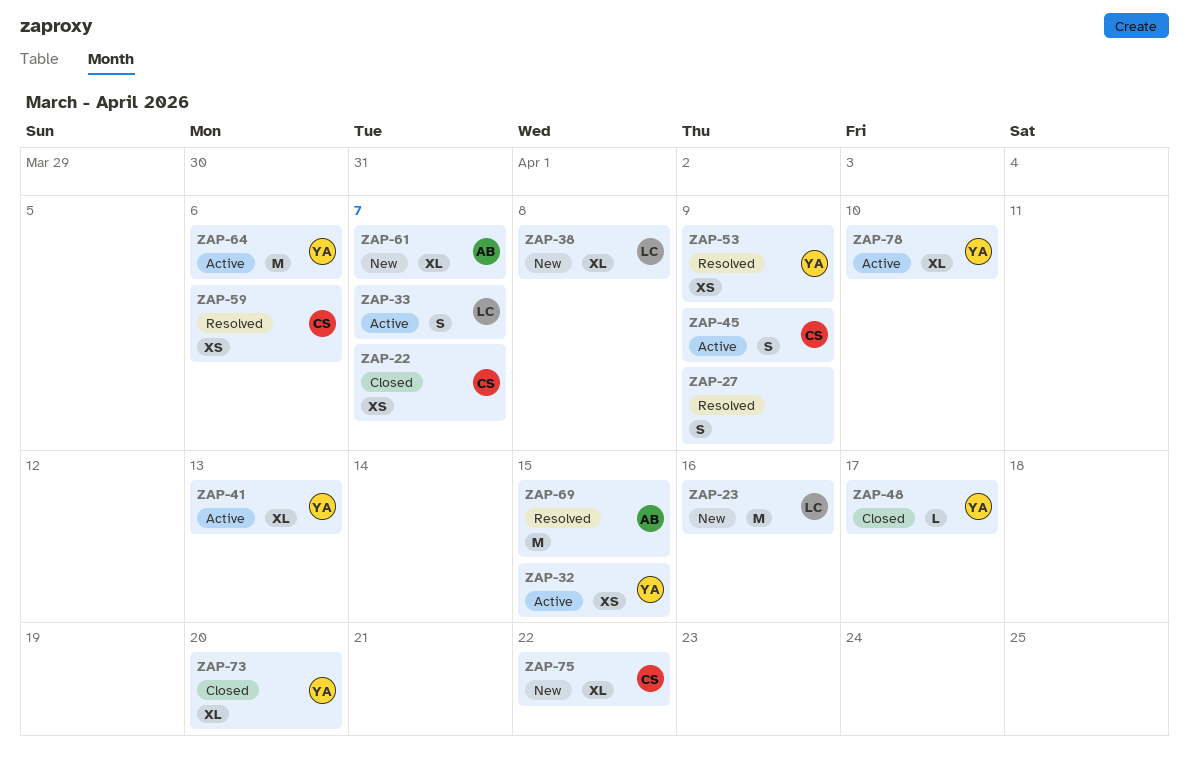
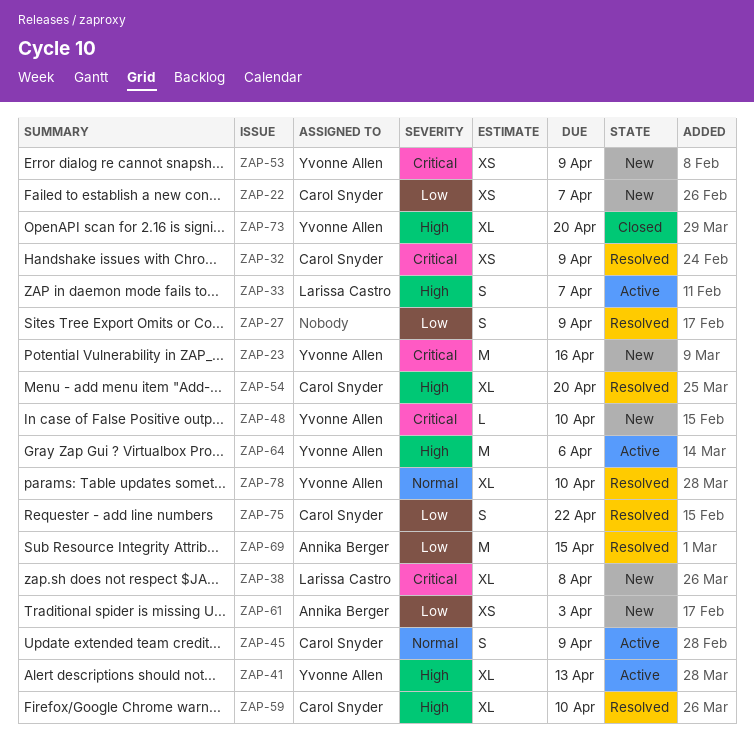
ZAP-22, status: Closed -> New
ZAP-23, owner: Larissa Castro -> Yvonne Allen
ZAP-32, status: Active -> Resolved
ZAP-32, owner: Yvonne Allen -> Carol Snyder
ZAP-32, due: Apr 15 -> Apr 9
ZAP-48, status: Closed -> New
ZAP-48, due: Apr 17 -> Apr 10
ZAP-53, status: Resolved -> New
ZAP-54: none -> present
ZAP-59, estimate: XS -> XL
ZAP-59, due: Apr 6 -> Apr 10
ZAP-61, estimate: XL -> XS
ZAP-61, due: Apr 7 -> Apr 3
ZAP-75, status: New -> Resolved
ZAP-75, estimate: XL -> S
ZAP-78, status: Active -> Resolved

